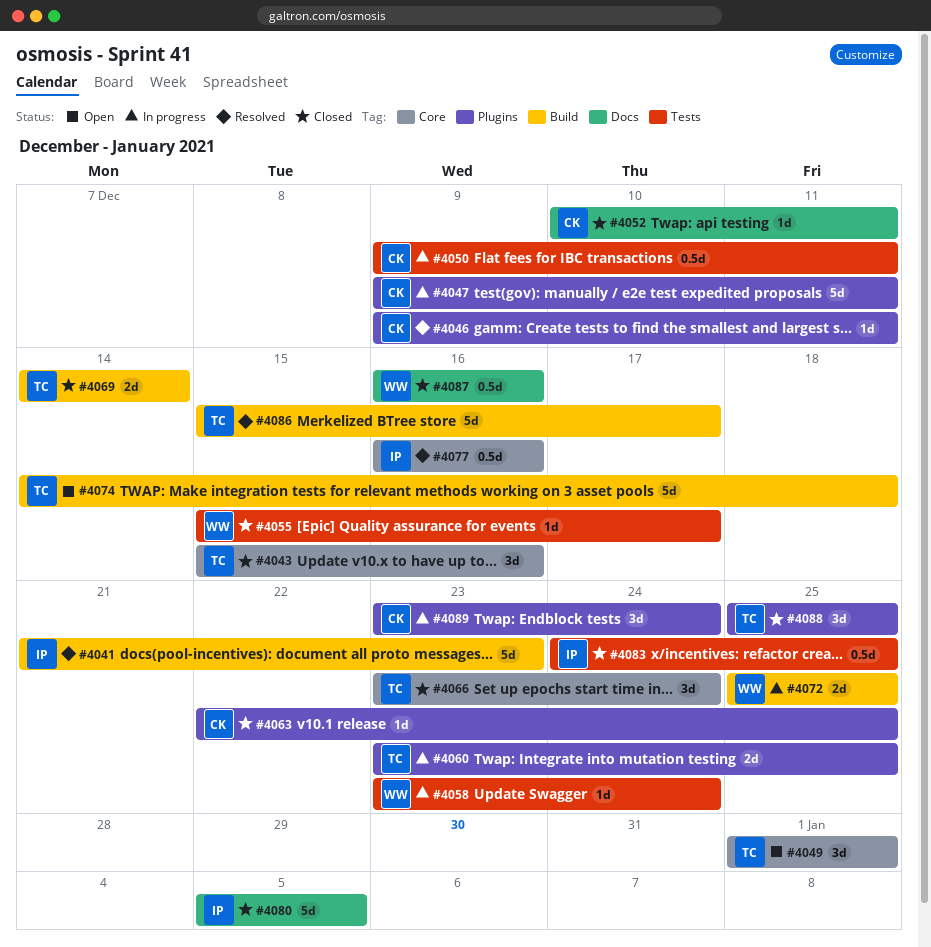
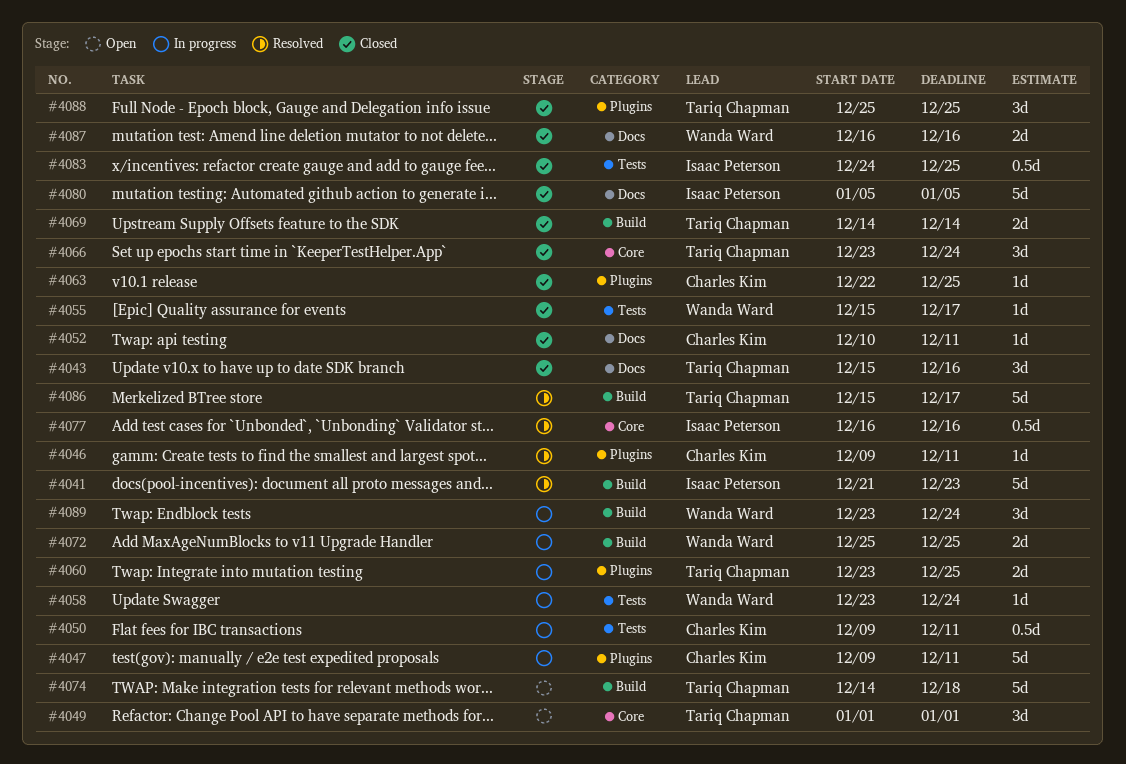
#4043, label: Core -> Docs
#4087, estimate: 0.5d -> 2d
#4089, owner: Charles Kim -> Wanda Ward
#4089, label: Plugins -> Build

